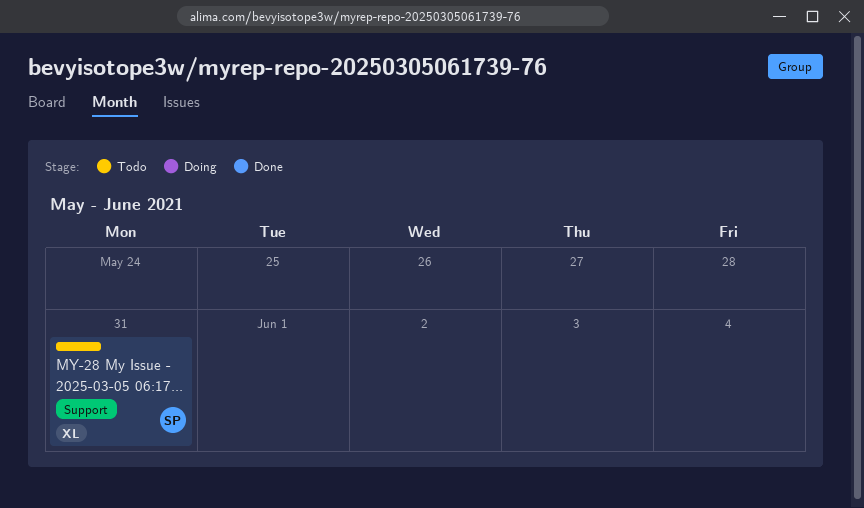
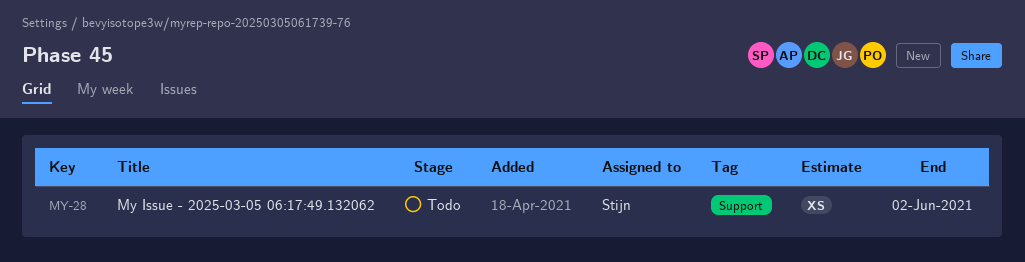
MY-28, estimate: XL -> XS
MY-28, due: May 31 -> Jun 2

